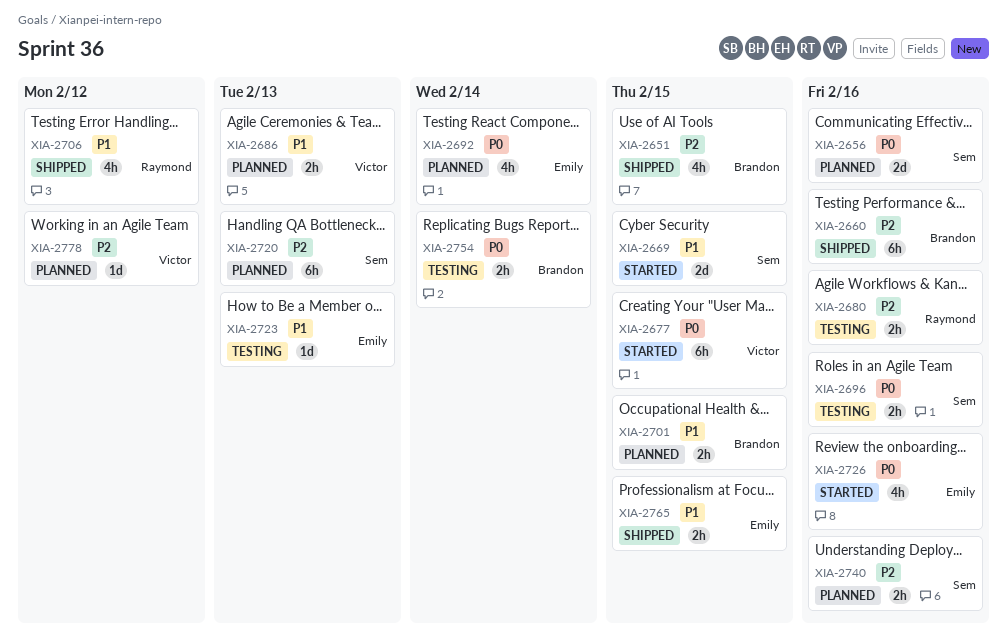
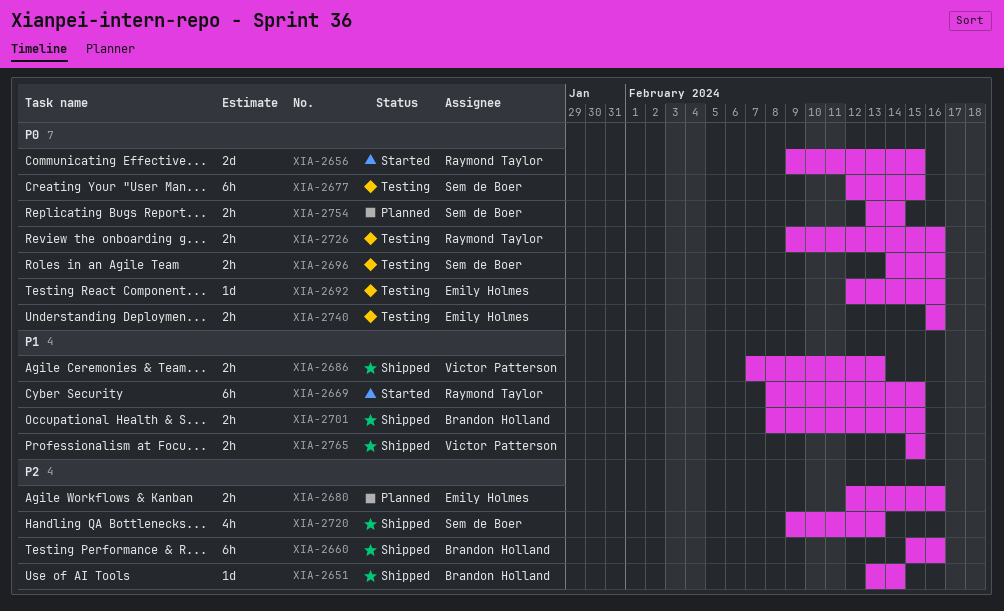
XIA-2651, estimate: 4h -> 1d
XIA-2651, due: Feb 15 -> Feb 14
XIA-2656, status: Planned -> Started
XIA-2656, owner: Sem de Boer -> Raymond Taylor
XIA-2656, due: Feb 16 -> Feb 15
XIA-2669, owner: Sem de Boer -> Raymond Taylor
XIA-2669, estimate: 2d -> 6h
XIA-2677, status: Started -> Testing
XIA-2677, owner: Victor Patterson -> Sem de Boer
XIA-2680, status: Testing -> Planned
XIA-2680, owner: Raymond Taylor -> Emily Holmes
XIA-2686, status: Planned -> Shipped
XIA-2692, status: Planned -> Testing
XIA-2692, estimate: 4h -> 1d
XIA-2692, due: Feb 14 -> Feb 16
XIA-2701, status: Planned -> Shipped
XIA-2706: present -> none
XIA-2720, status: Planned -> Shipped
XIA-2720, estimate: 6h -> 4h
XIA-2723: present -> none
XIA-2726, status: Started -> Testing
XIA-2726, owner: Emily Holmes -> Raymond Taylor
XIA-2726, estimate: 4h -> 2h
XIA-2740, status: Planned -> Testing
XIA-2740, owner: Sem de Boer -> Emily Holmes
XIA-2740, priority: P2 -> P0
XIA-2754, status: Testing -> Planned
XIA-2754, owner: Brandon Holland -> Sem de Boer
XIA-2765, owner: Emily Holmes -> Victor Patterson
XIA-2778: present -> none

